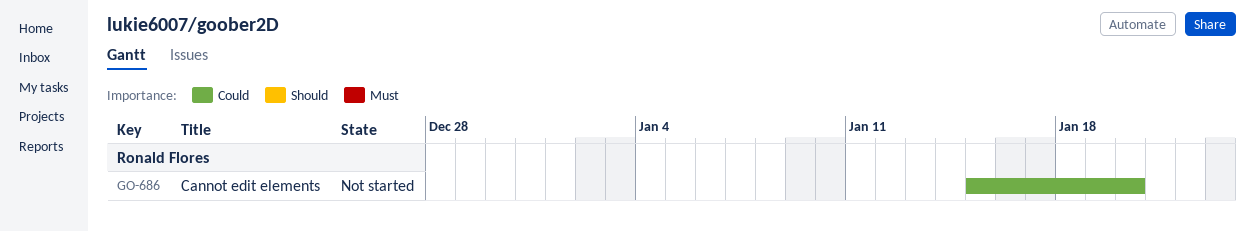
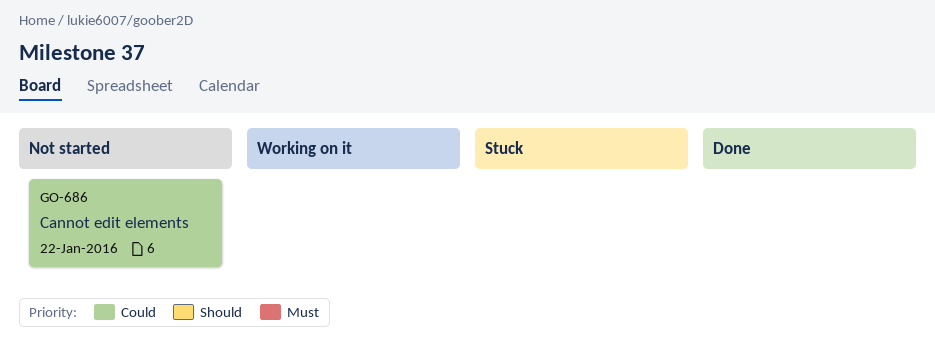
GO-686, due: Jan 20 -> Jan 22

